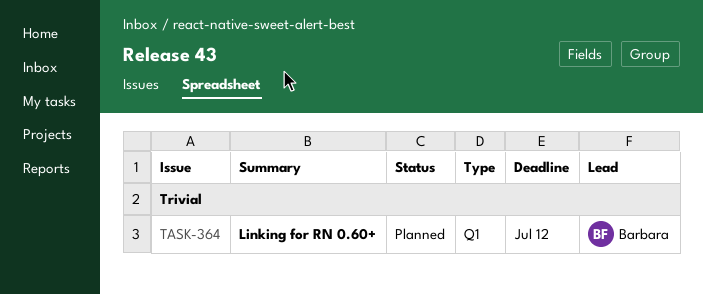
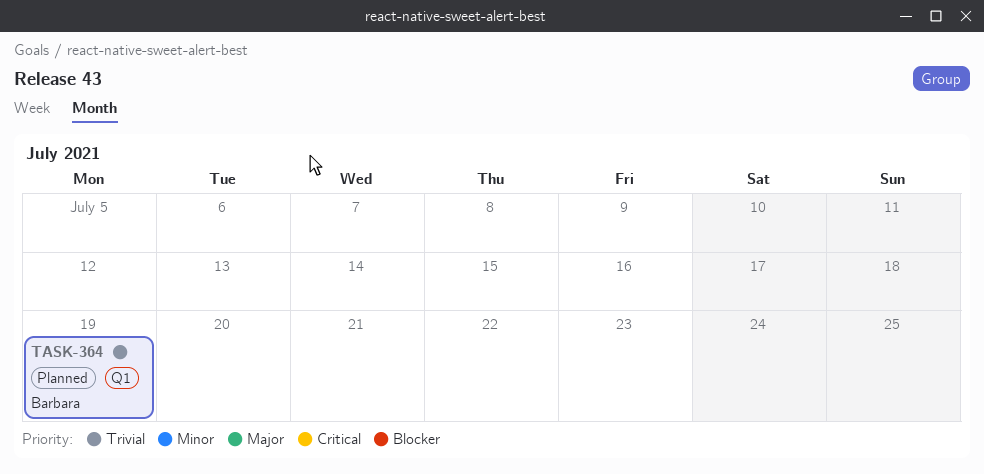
TASK-364, due: Jul 12 -> Jul 19

